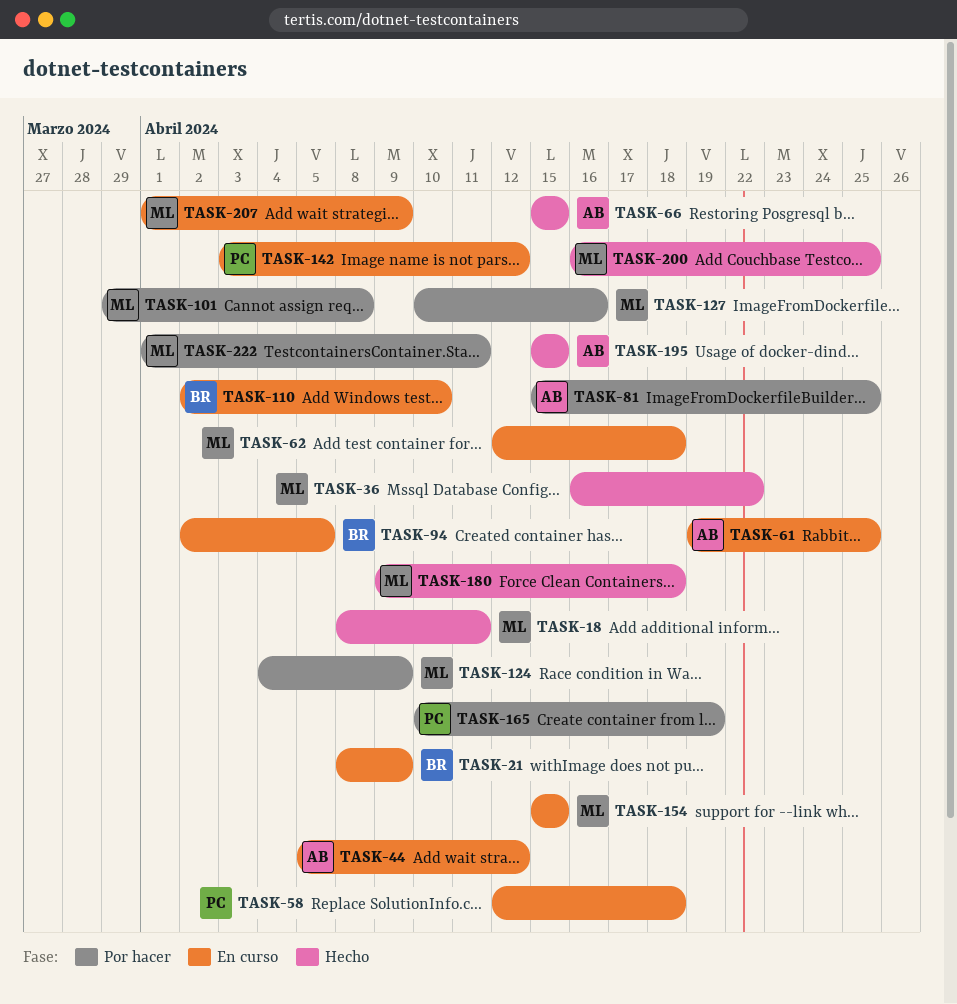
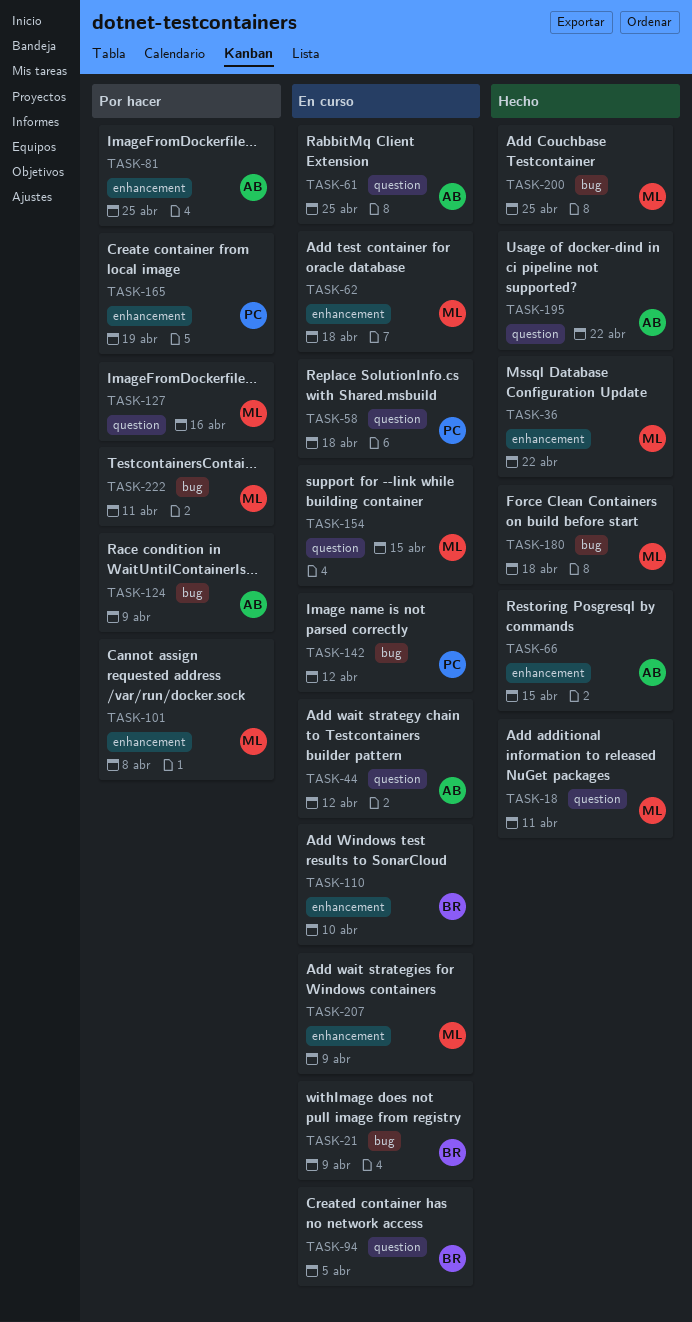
TASK-124, owner: ML -> AB
TASK-195, due: Apr 15 -> Apr 22

